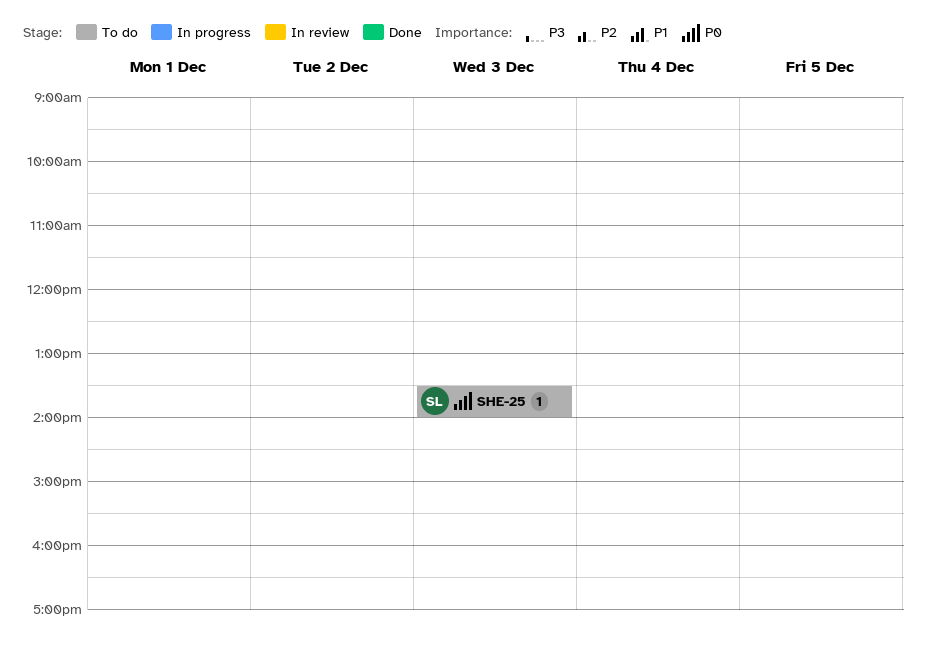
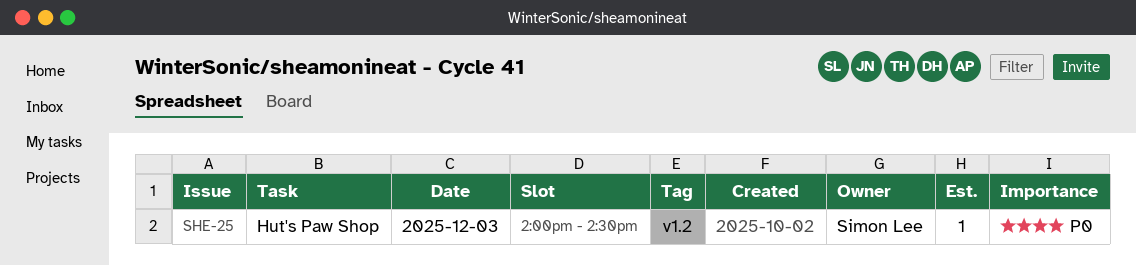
SHE-25, begins: 13:30 -> 14:00
SHE-25, ends: 14:00 -> 14:30

